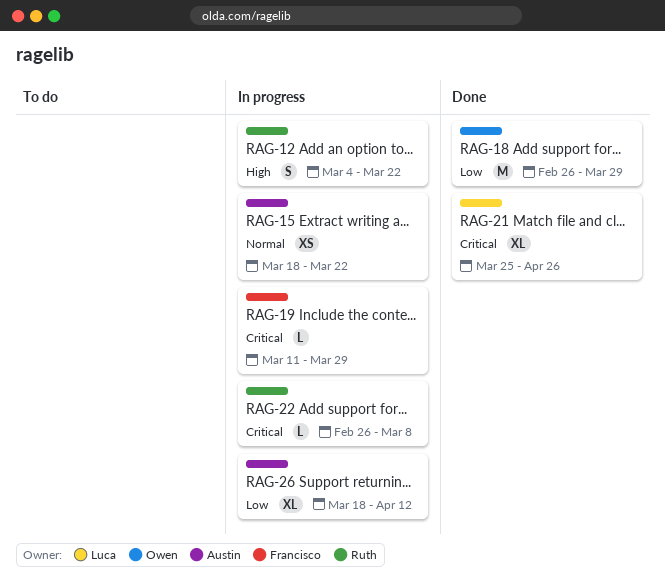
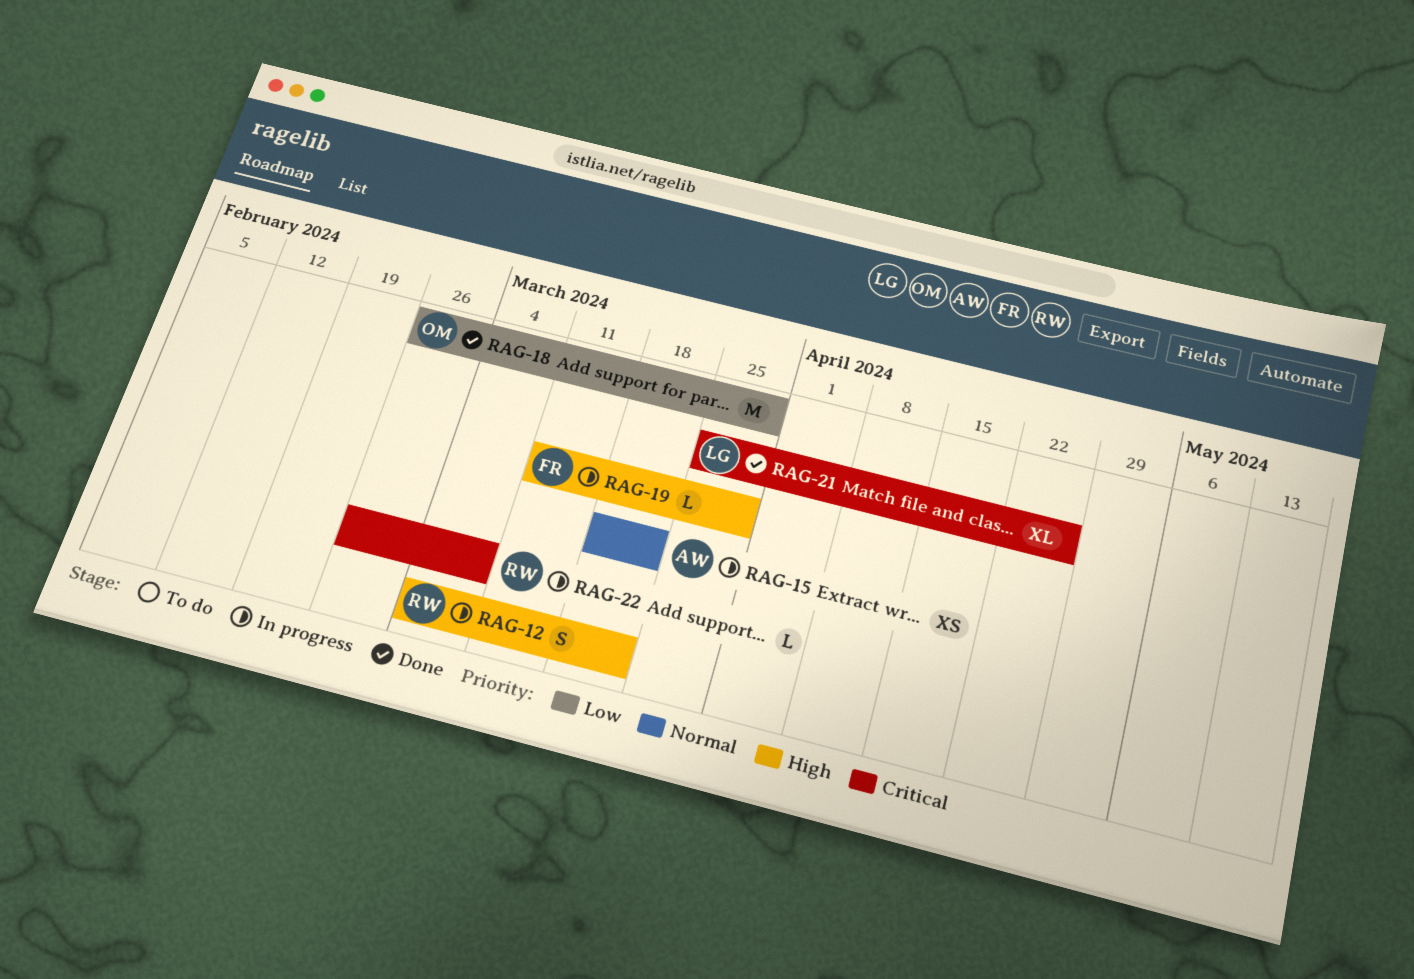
RAG-19, priority: Critical -> High
RAG-26: present -> none

